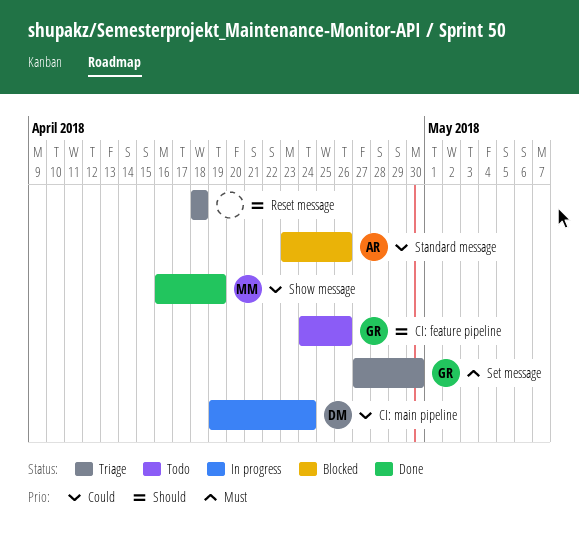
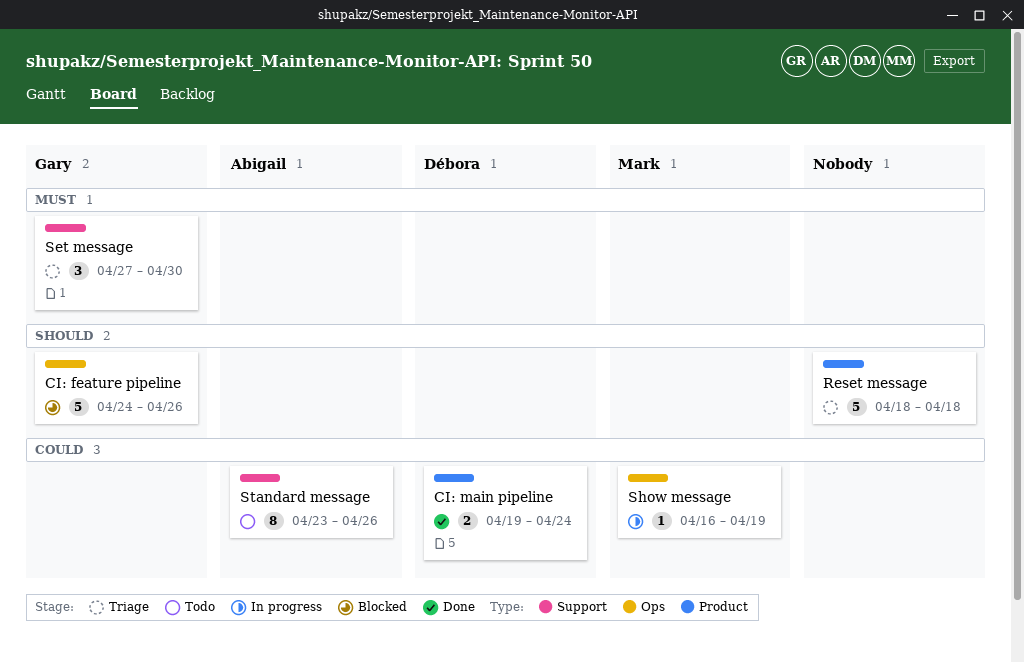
CI: feature pipeline, status: Todo -> Blocked
CI: main pipeline, status: In progress -> Done
Show message, status: Done -> In progress
Standard message, status: Blocked -> Todo

